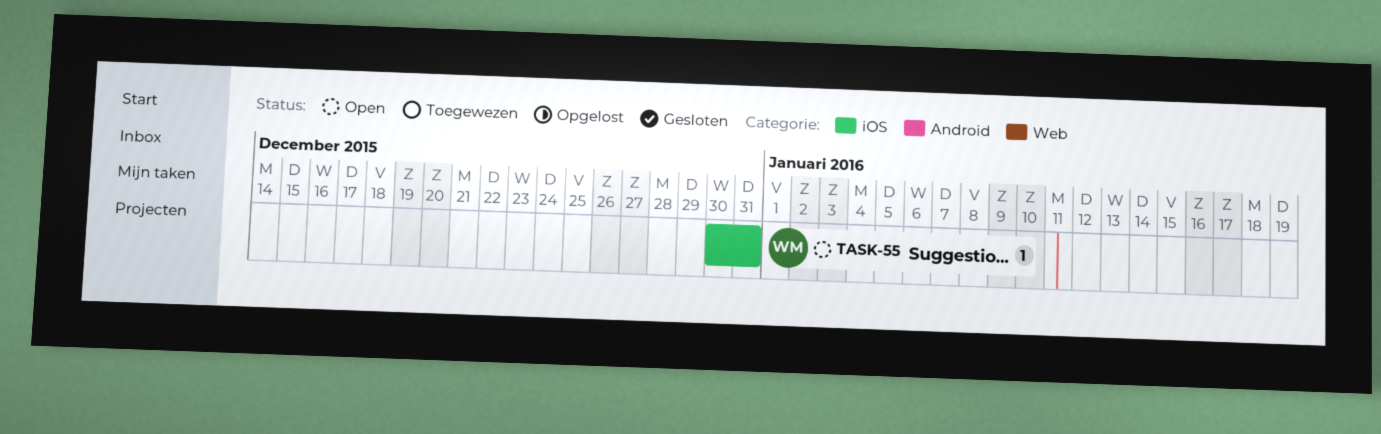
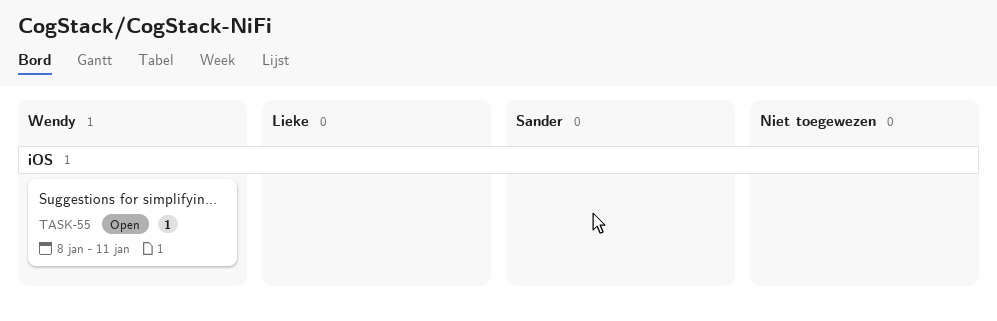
TASK-55, start: Dec 30 -> Jan 8
TASK-55, due: Dec 31 -> Jan 11

